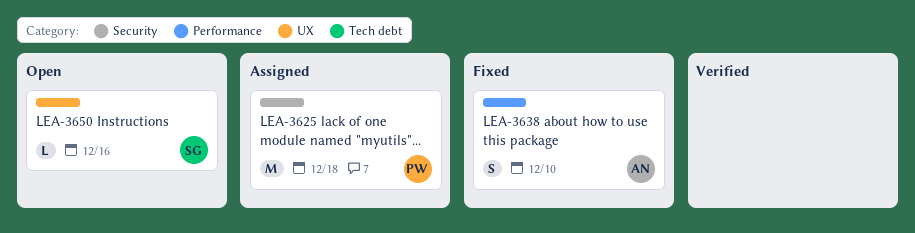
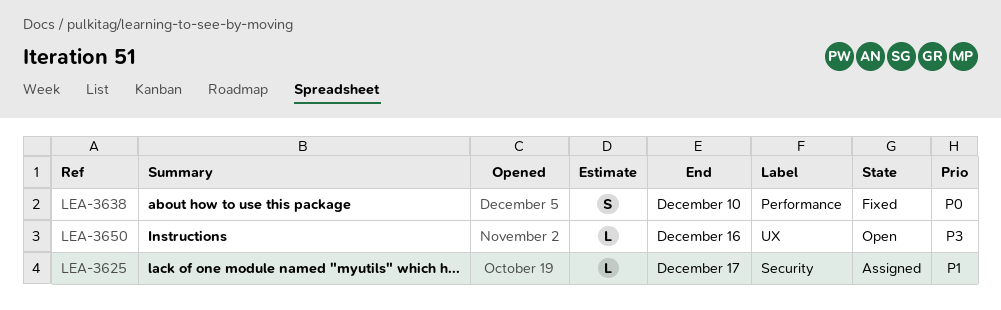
LEA-3625, estimate: M -> L
LEA-3625, due: Dec 18 -> Dec 17

